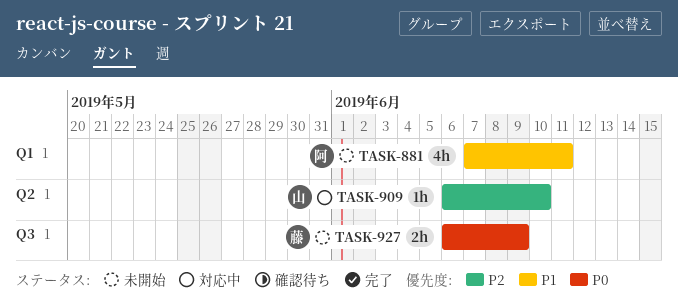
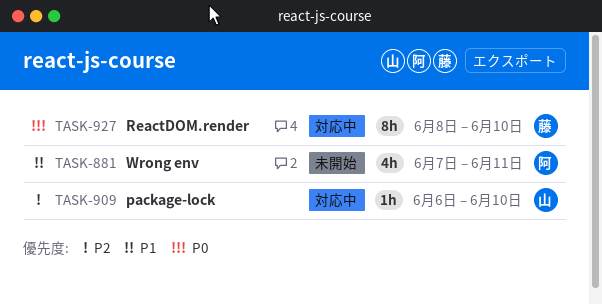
TASK-927, status: 未開始 -> 対応中
TASK-927, estimate: 2h -> 8h
TASK-927, start: Jun 6 -> Jun 8
TASK-927, due: Jun 9 -> Jun 10

